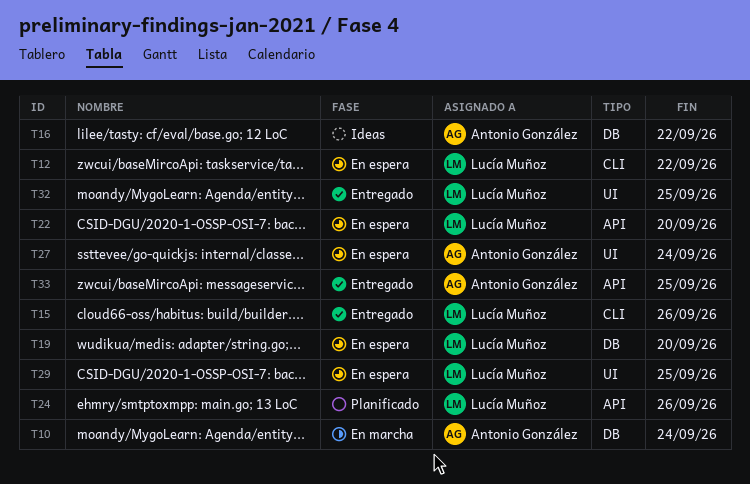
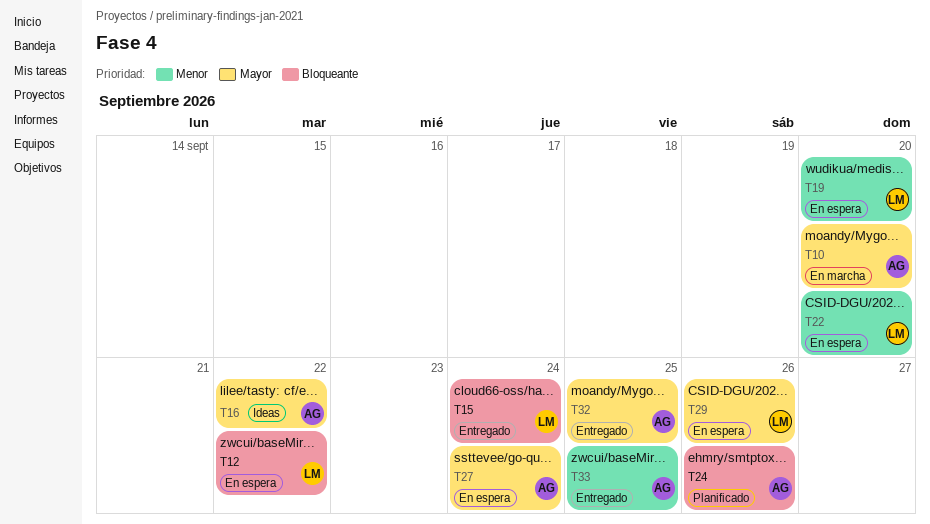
T10, due: Sep 24 -> Sep 20
T15, due: Sep 26 -> Sep 24
T24, owner: Lucía Muñoz -> Antonio González
T29, due: Sep 25 -> Sep 26
T32, owner: Lucía Muñoz -> Antonio González

